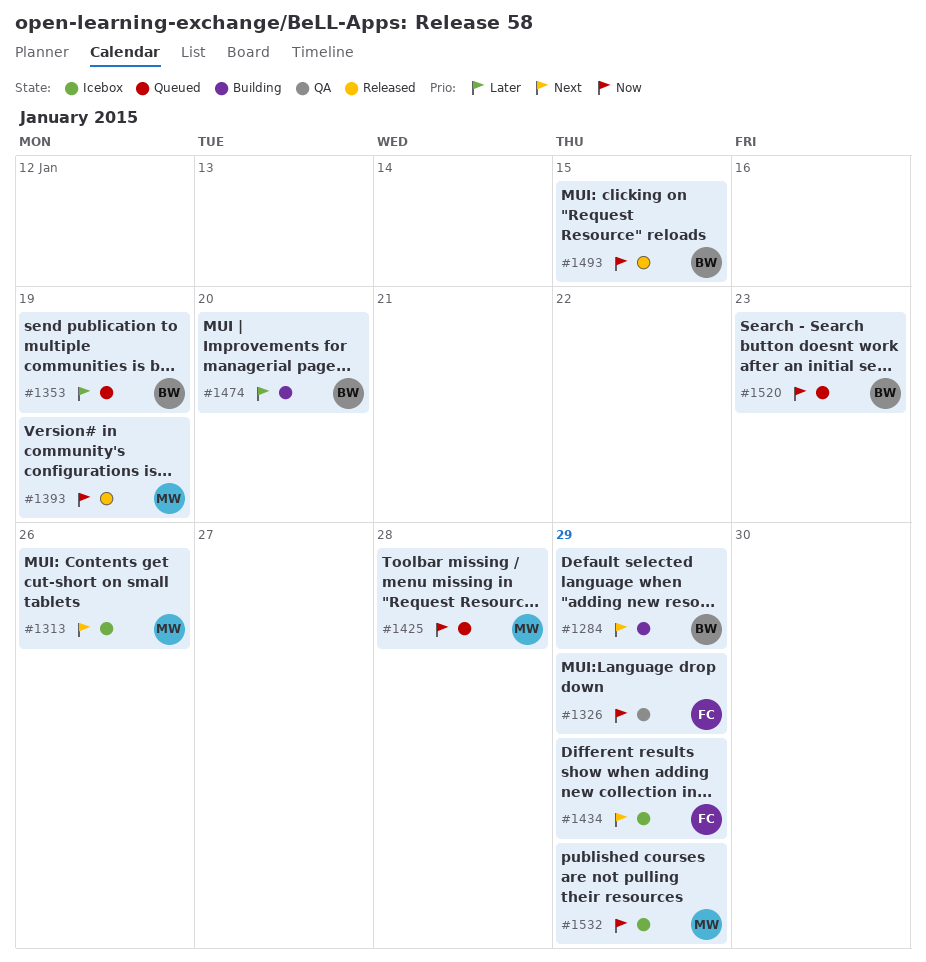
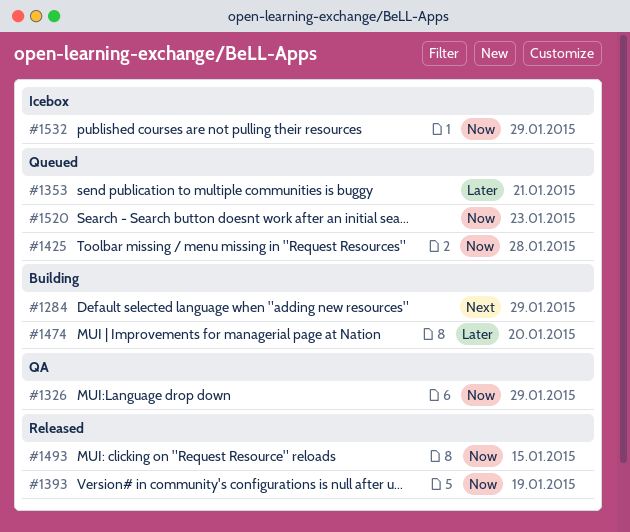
#1313: present -> none
#1353, due: Jan 19 -> Jan 21
#1434: present -> none

